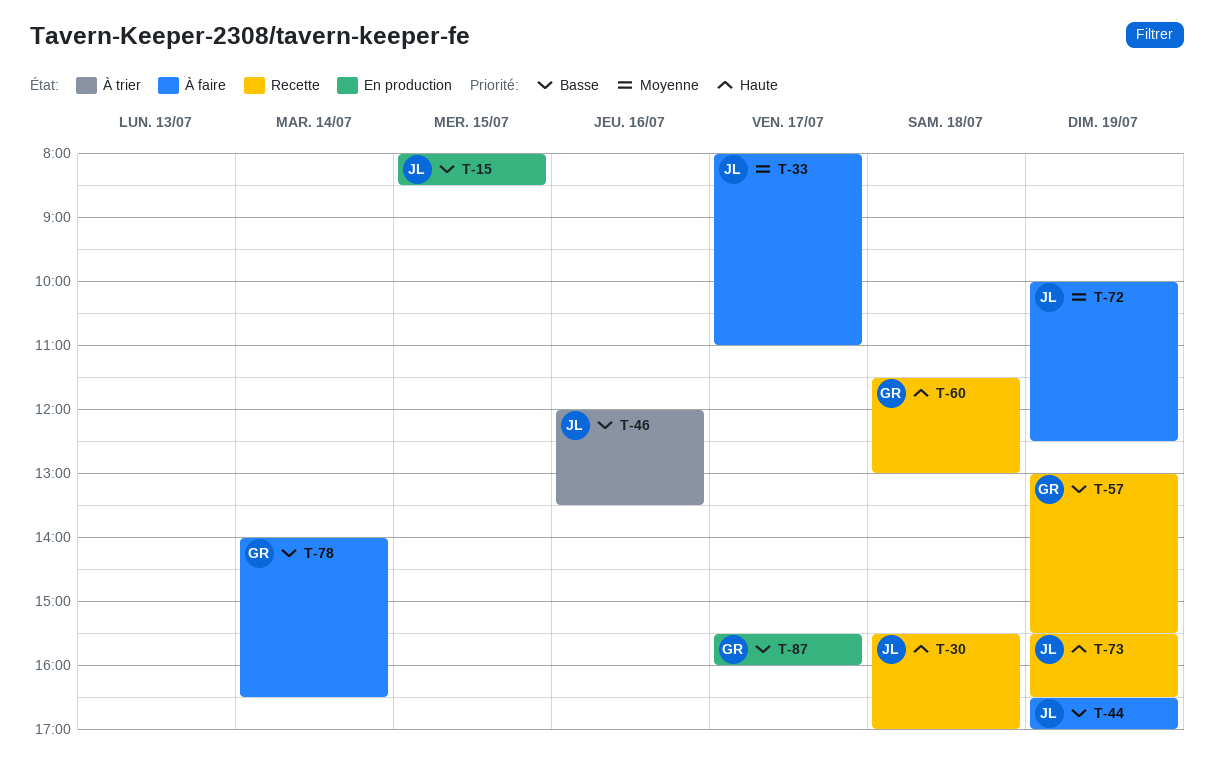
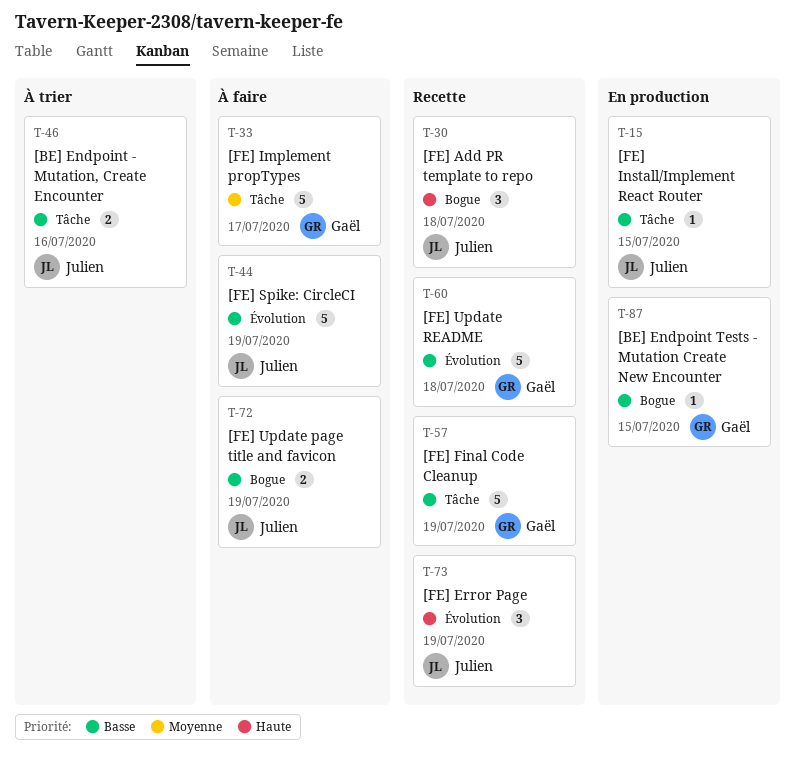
T-33, owner: Julien -> Gaël
T-60, priority: Haute -> Basse
T-72, priority: Moyenne -> Basse
T-78: present -> none
T-87, day: Jul 17 -> Jul 15

